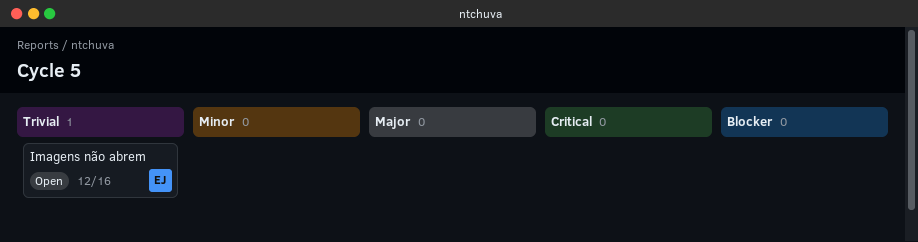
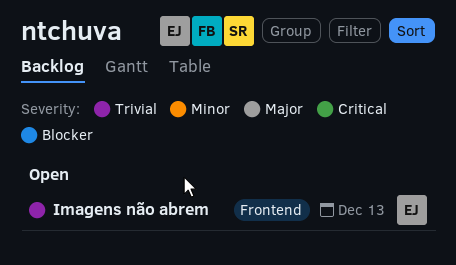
Imagens não abrem, due: Dec 16 -> Dec 13

